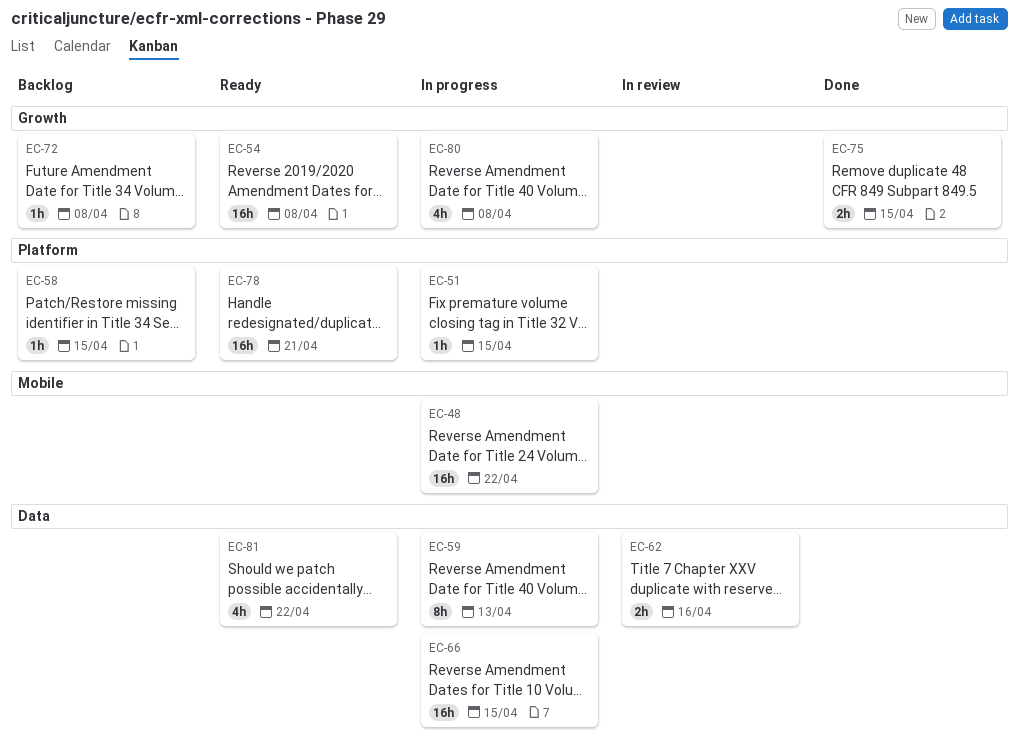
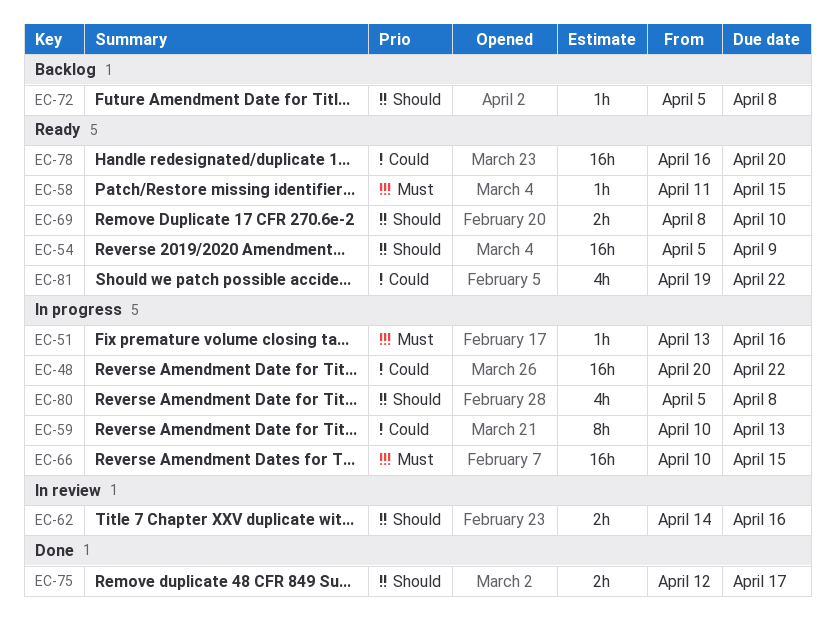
EC-51, due: Apr 15 -> Apr 16
EC-54, due: Apr 8 -> Apr 9
EC-58, status: Backlog -> Ready
EC-69: none -> present
EC-75, due: Apr 15 -> Apr 17
EC-78, due: Apr 21 -> Apr 20

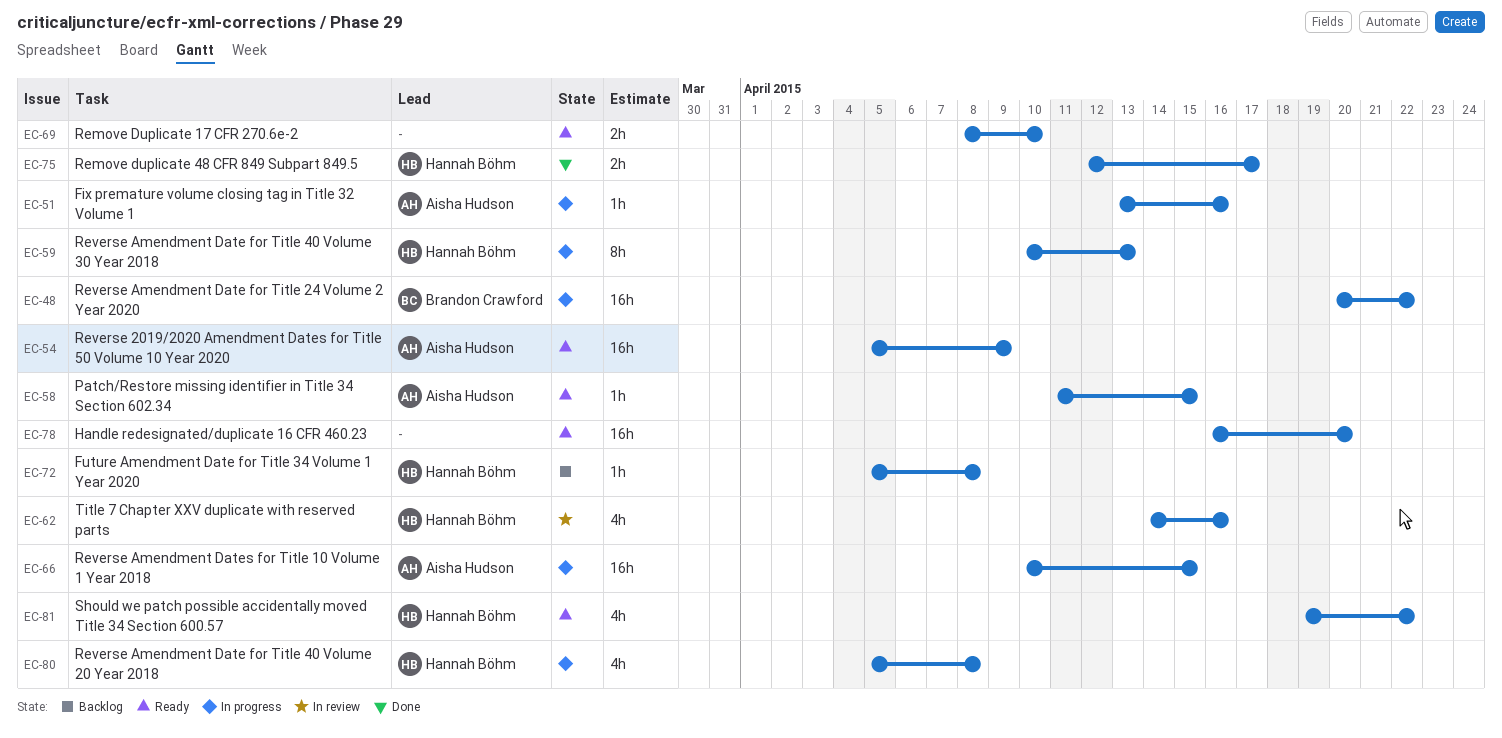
EC-62, estimate: 2h -> 4h

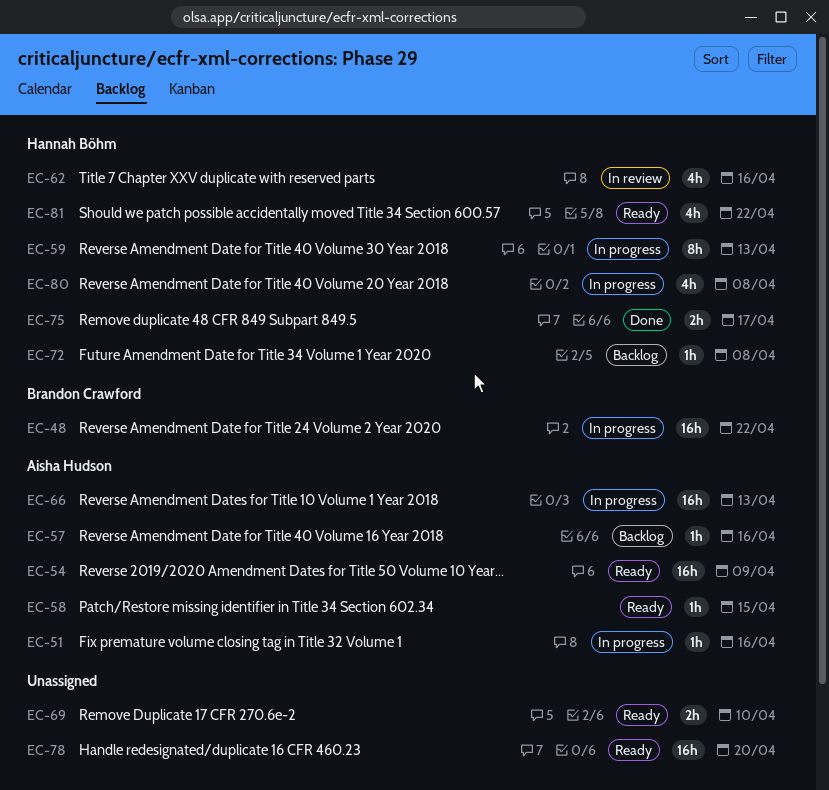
EC-57: none -> present
EC-66, due: Apr 15 -> Apr 13

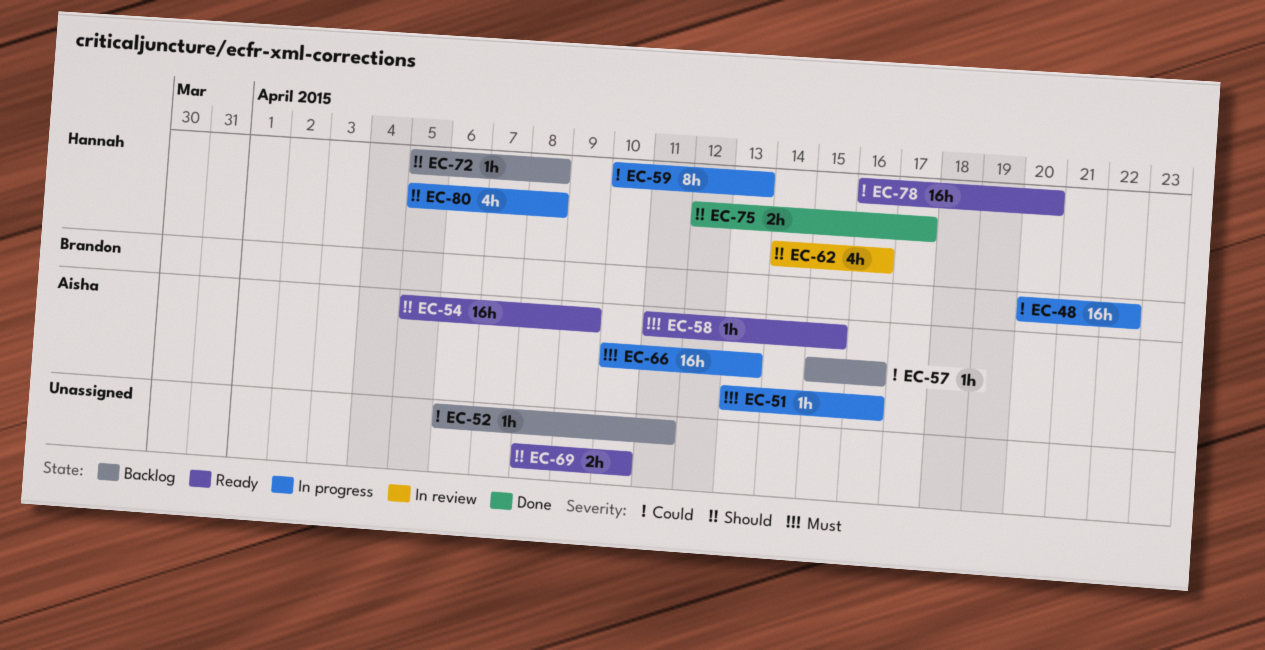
EC-52: none -> present
EC-78, owner: none -> Hannah Böhm
EC-81: present -> none

